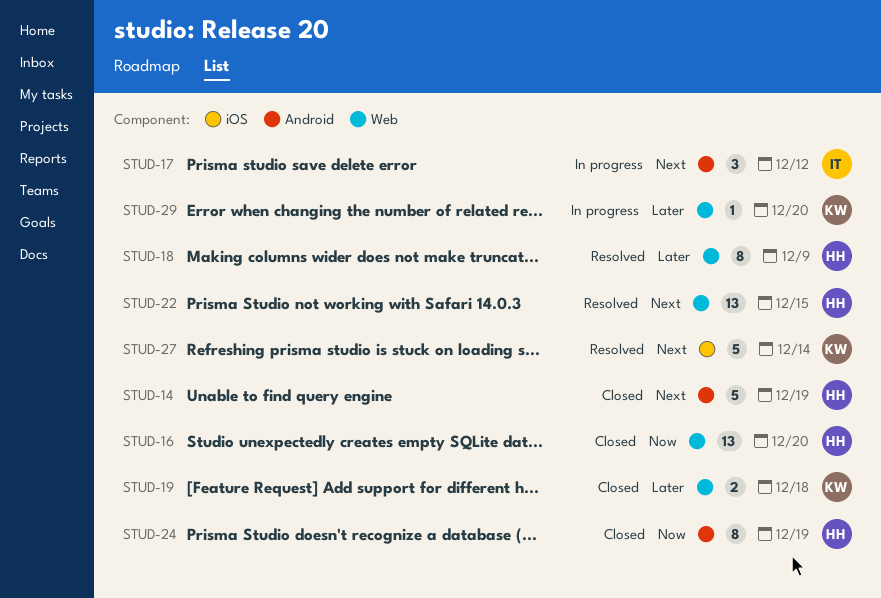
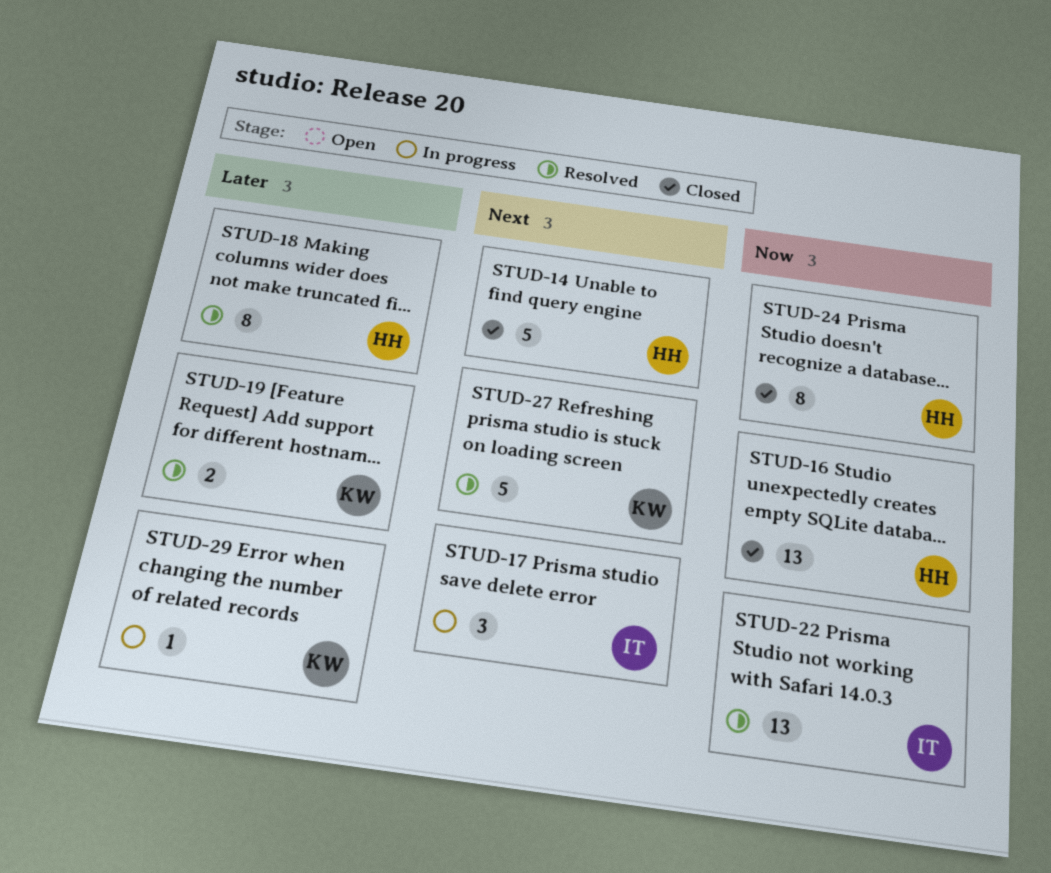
STUD-19, status: Closed -> Resolved
STUD-22, owner: HH -> IT
STUD-22, priority: Next -> Now

